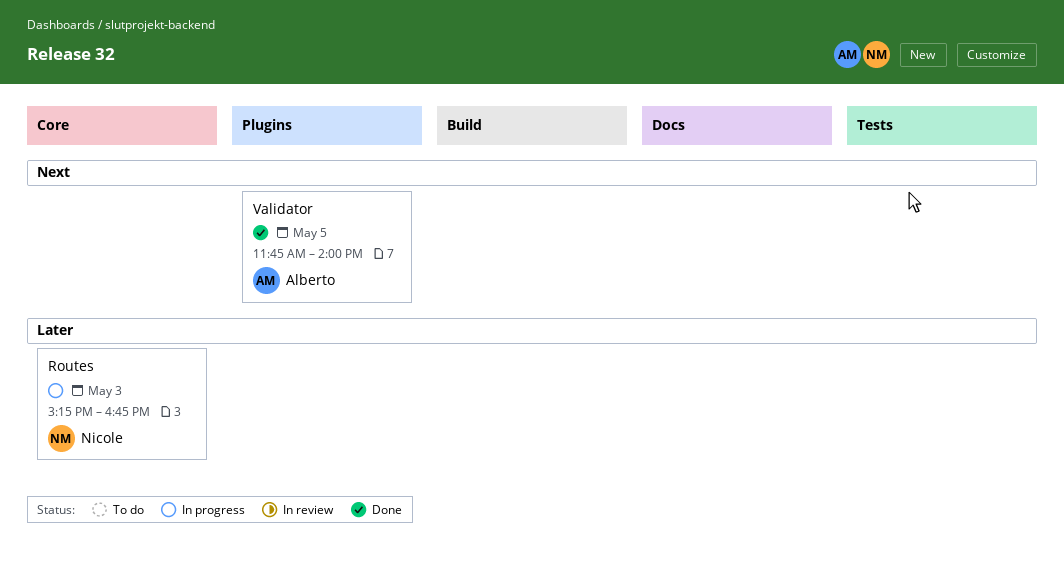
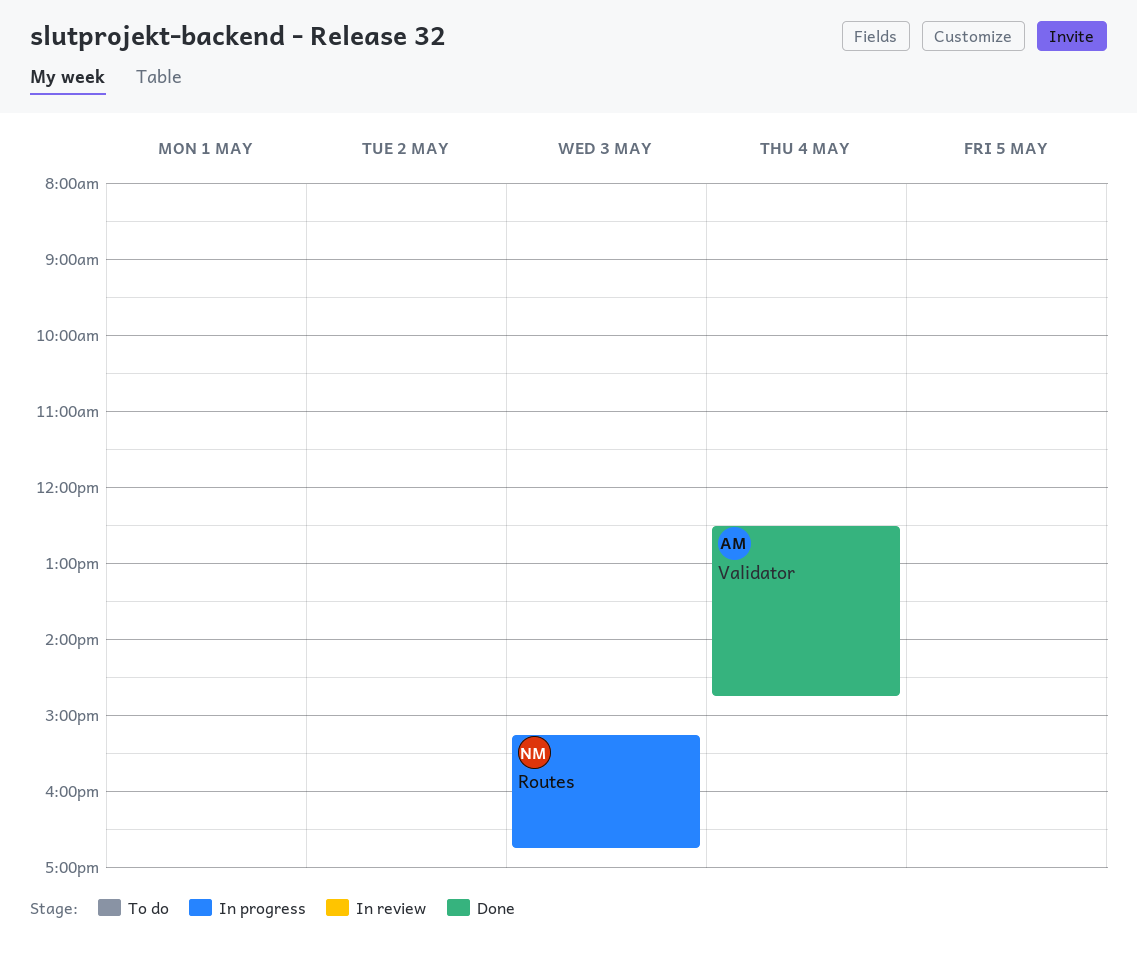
Validator, day: May 5 -> May 4
Validator, begins: 11:45 -> 12:30
Validator, ends: 14:00 -> 14:45

